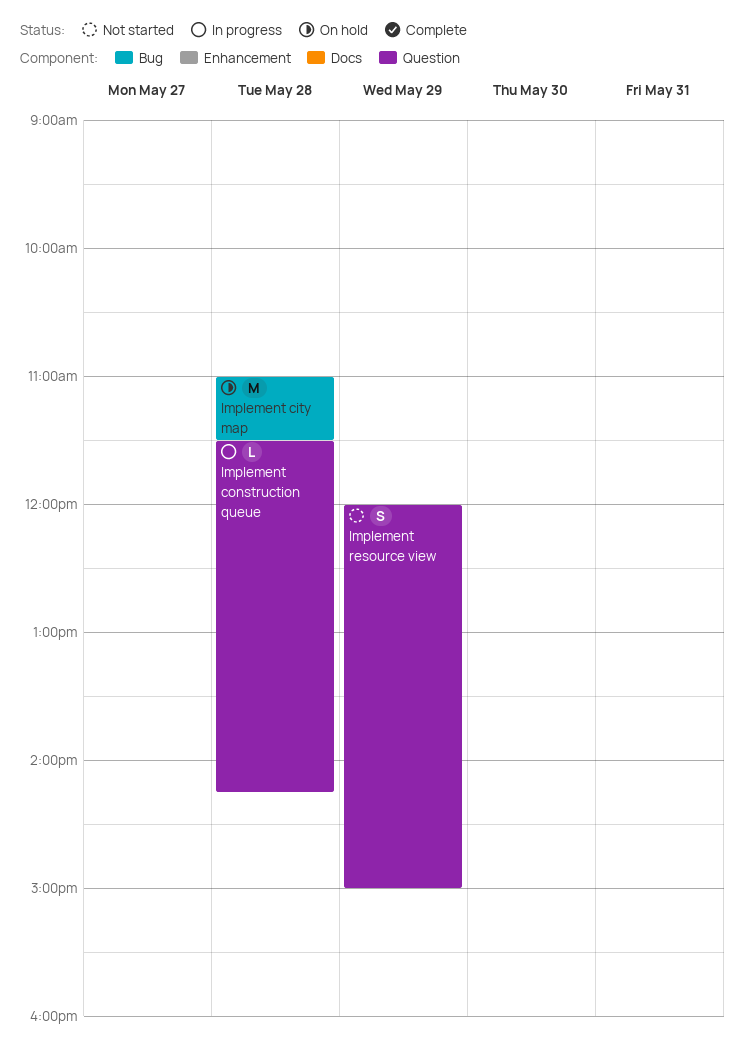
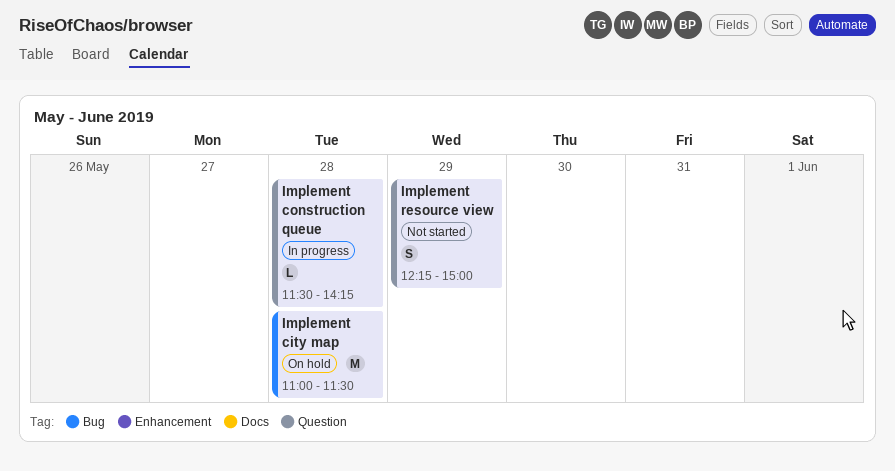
Implement resource view, begins: 12:00 -> 12:15

